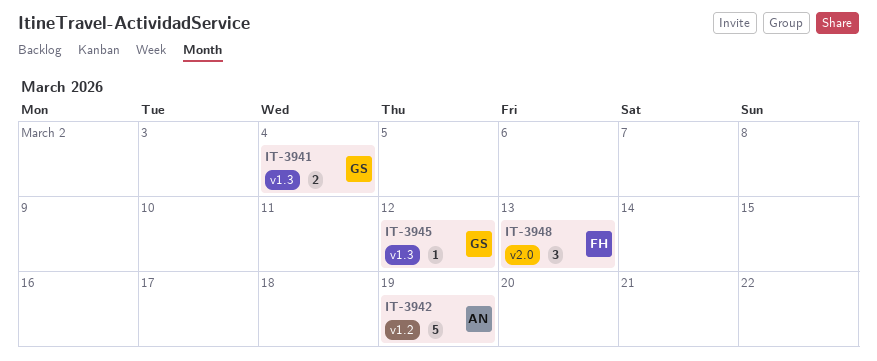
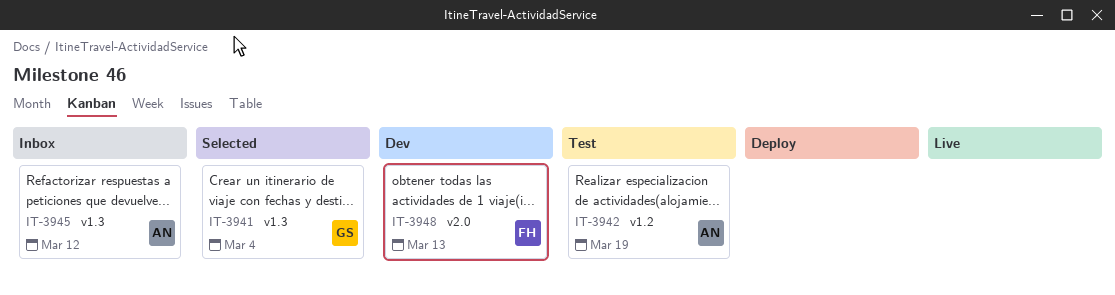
IT-3945, owner: GS -> AN

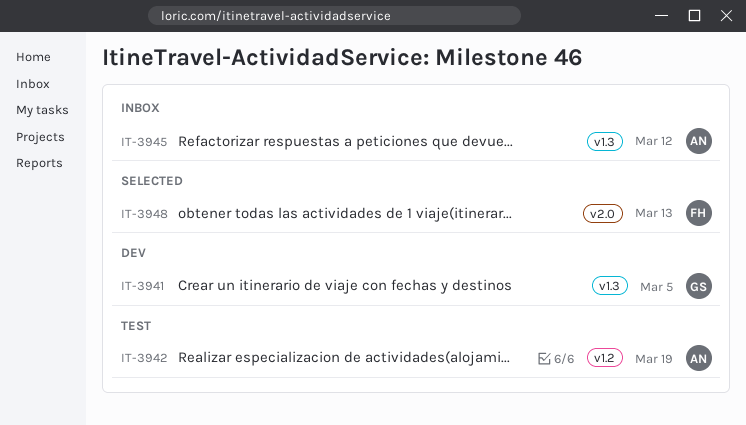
IT-3941, status: Selected -> Dev
IT-3941, due: Mar 4 -> Mar 5
IT-3948, status: Dev -> Selected

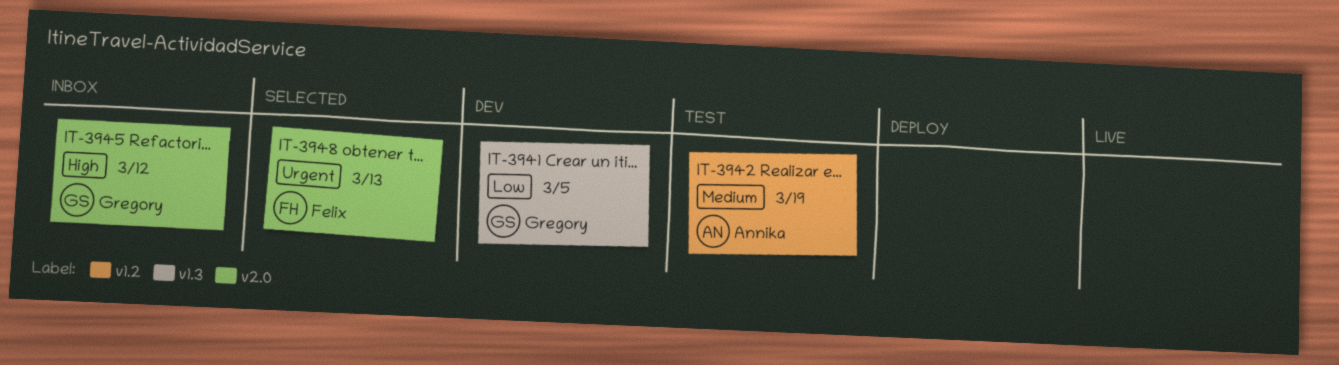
IT-3945, owner: Annika -> Gregory
IT-3945, label: v1.3 -> v2.0

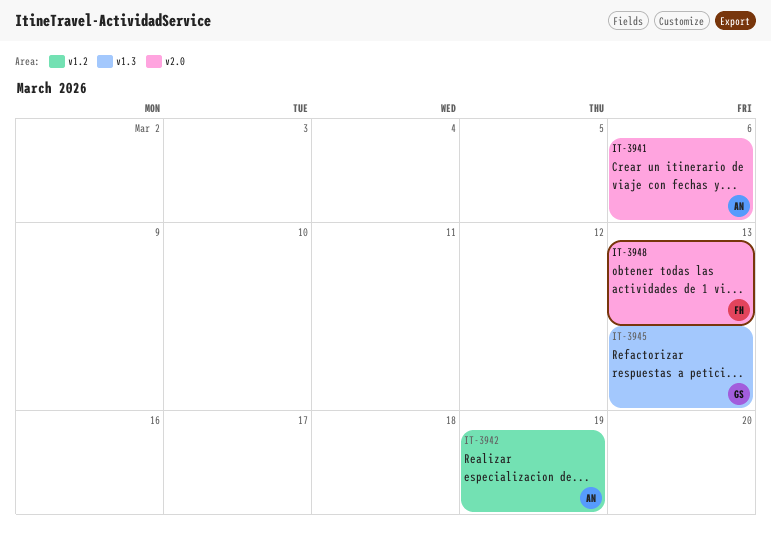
IT-3941, owner: Gregory -> Annika
IT-3941, label: v1.3 -> v2.0
IT-3941, due: Mar 5 -> Mar 6
IT-3945, label: v2.0 -> v1.3
IT-3945, due: Mar 12 -> Mar 13

